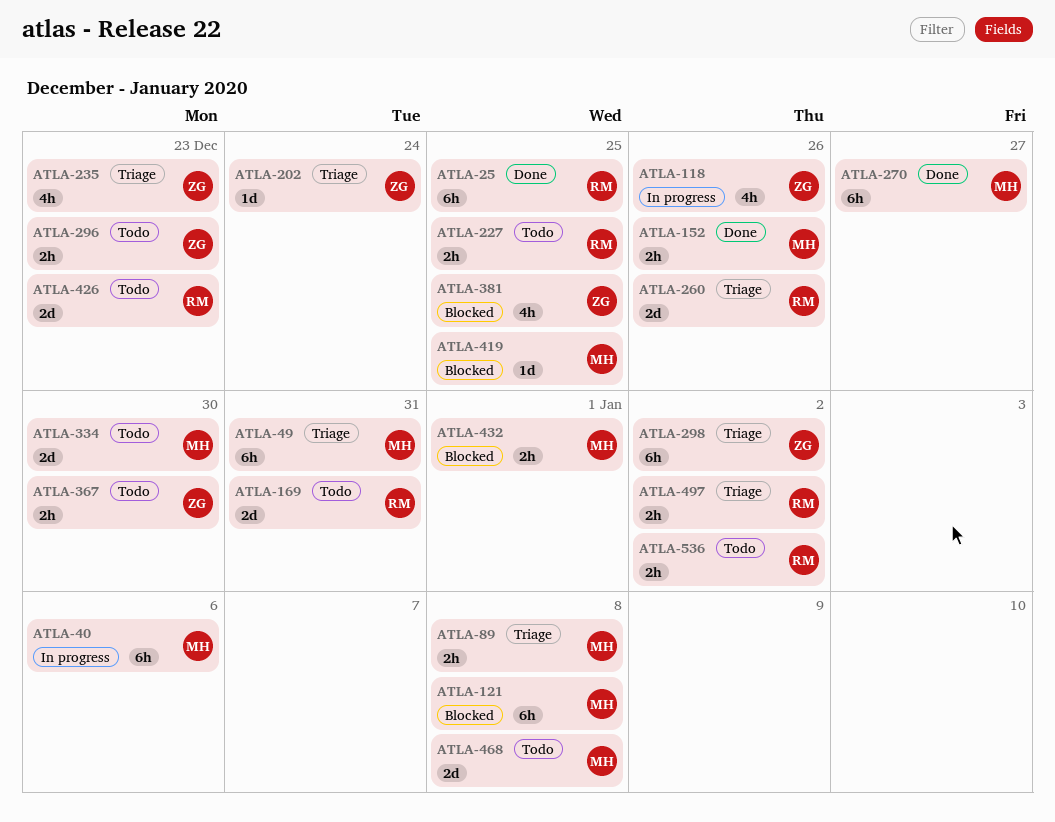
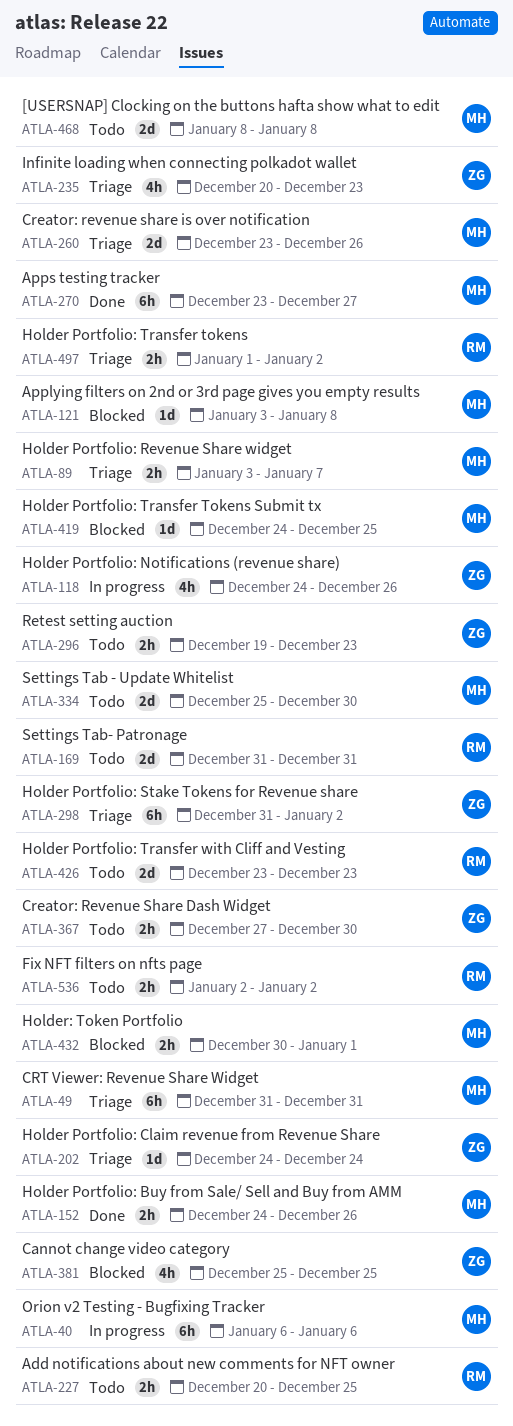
ATLA-25: present -> none
ATLA-89, due: Jan 8 -> Jan 7
ATLA-121, estimate: 6h -> 1d
ATLA-260, owner: RM -> MH

